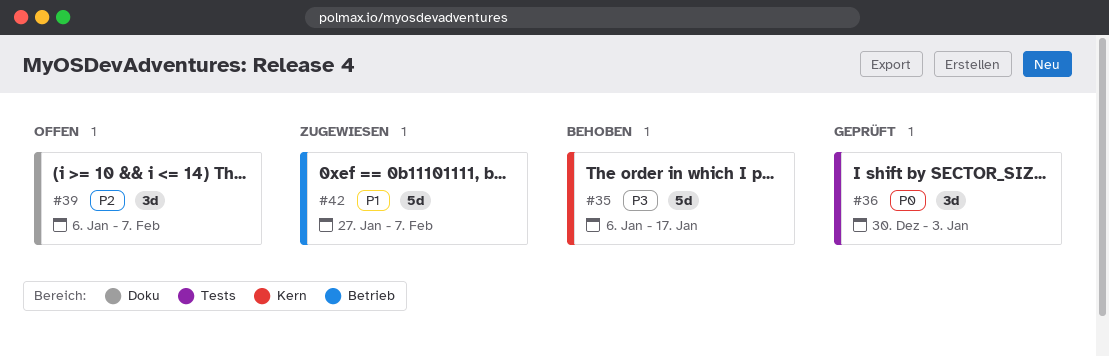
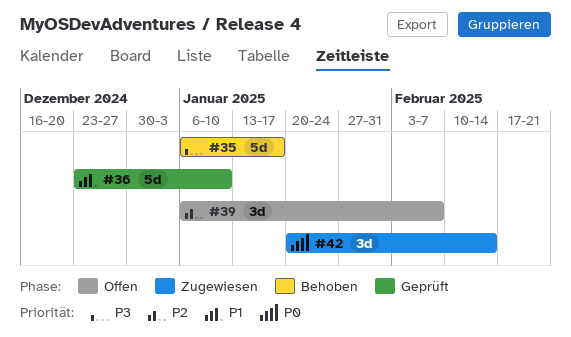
#36, priority: P0 -> P1
#36, estimate: 3d -> 5d
#36, start: Dec 30 -> Dec 23
#36, due: Jan 3 -> Jan 10
#42, priority: P1 -> P0
#42, estimate: 5d -> 3d
#42, start: Jan 27 -> Jan 20
#42, due: Feb 7 -> Feb 14

